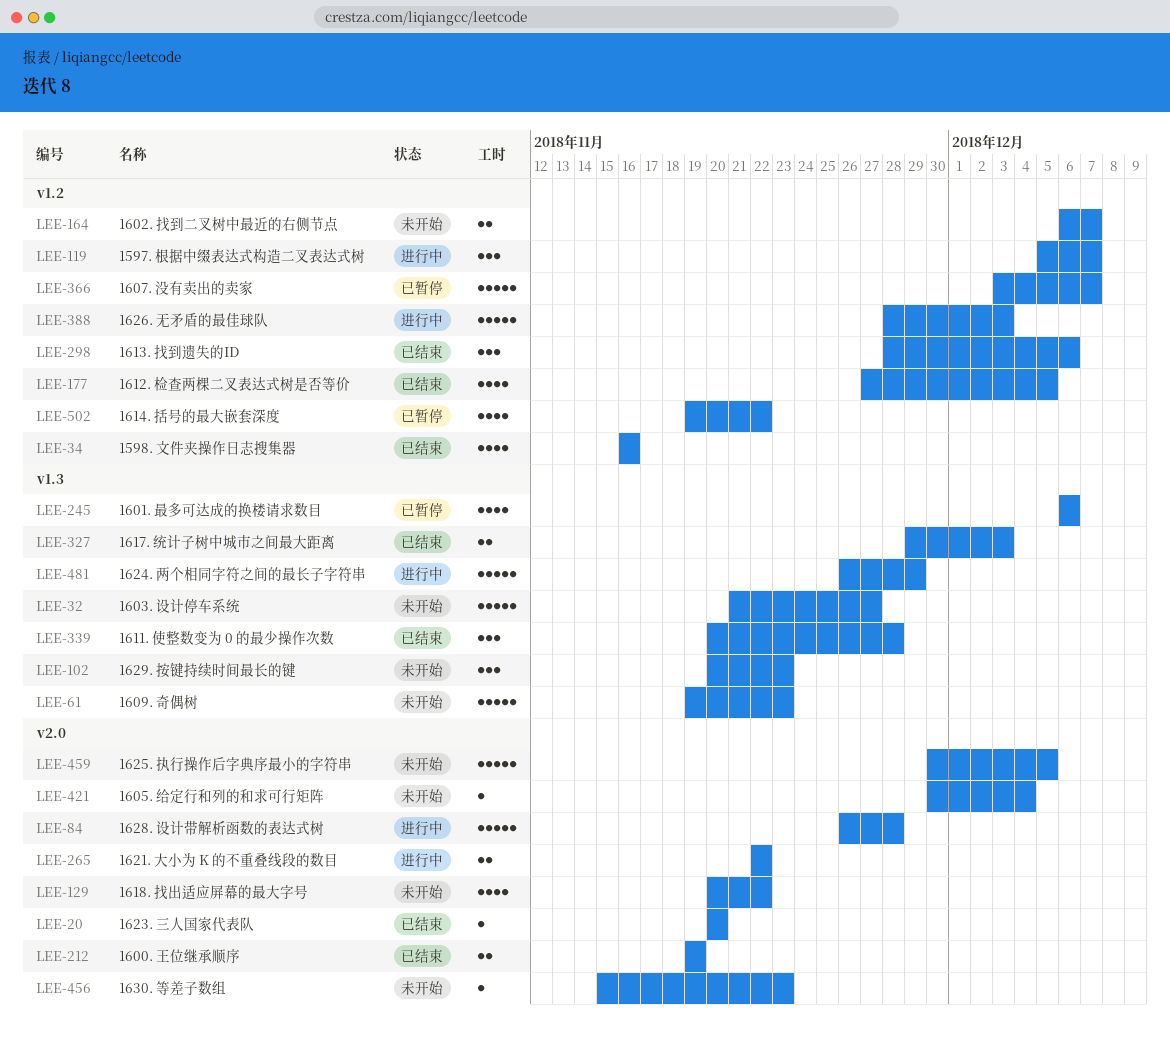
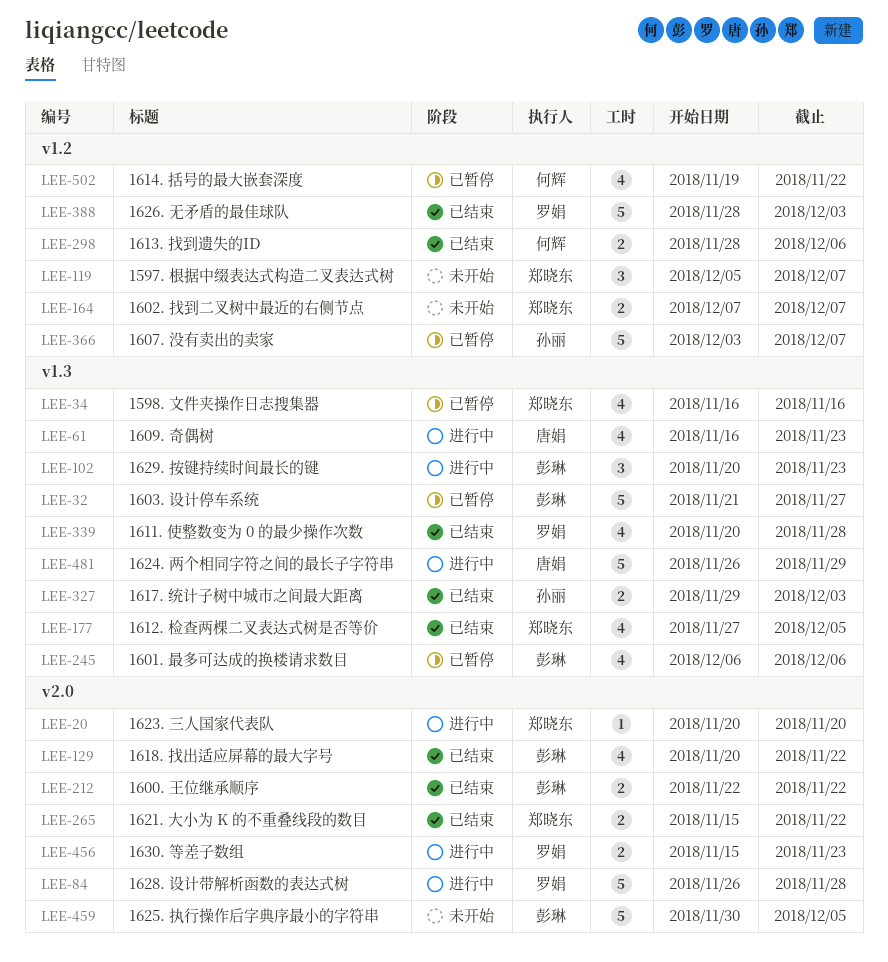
LEE-20, status: 已结束 -> 进行中
LEE-32, status: 未开始 -> 已暂停
LEE-34, status: 已结束 -> 已暂停
LEE-34, label: v1.2 -> v1.3
LEE-61, status: 未开始 -> 进行中
LEE-61, estimate: 5 -> 4
LEE-61, start: Nov 19 -> Nov 16
LEE-102, status: 未开始 -> 进行中
LEE-119, status: 进行中 -> 未开始
LEE-129, status: 未开始 -> 已结束
LEE-164, start: Dec 6 -> Dec 7
LEE-177, label: v1.2 -> v1.3
LEE-212, start: Nov 19 -> Nov 22
LEE-212, due: Nov 19 -> Nov 22
LEE-265, status: 进行中 -> 已结束
LEE-265, start: Nov 22 -> Nov 15
LEE-298, estimate: 3 -> 2
LEE-339, estimate: 3 -> 4
LEE-388, status: 进行中 -> 已结束
LEE-421: present -> none
LEE-456, status: 未开始 -> 进行中
LEE-456, estimate: 1 -> 2

